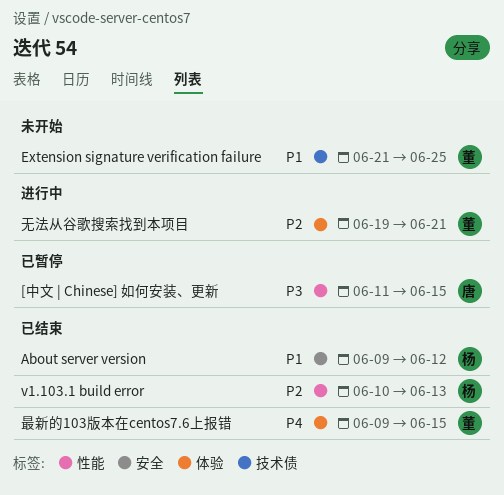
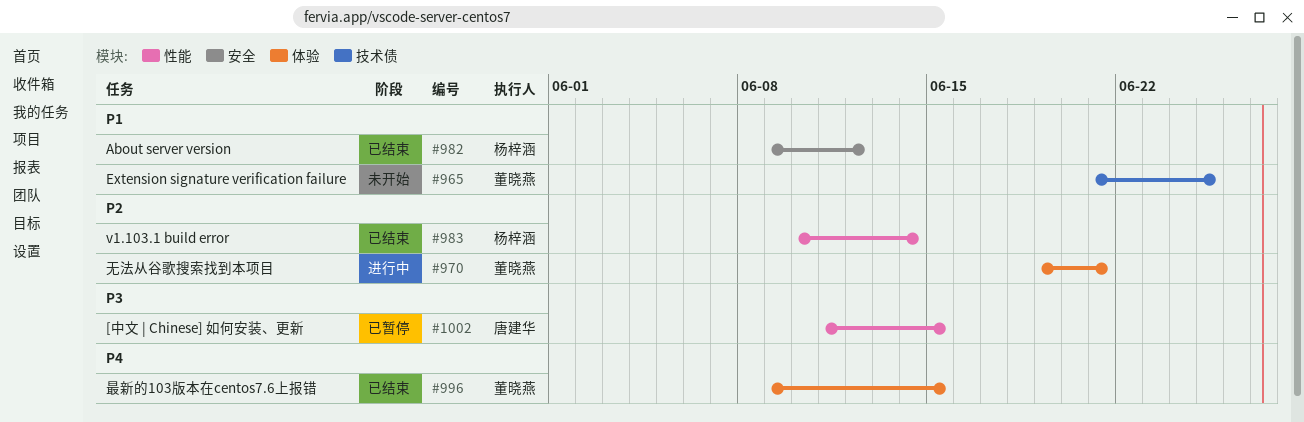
v1.103.1 build error, due: Jun 13 -> Jun 14

